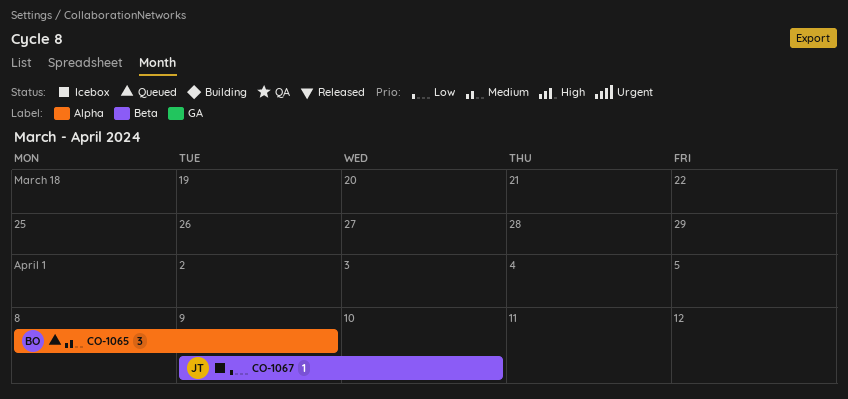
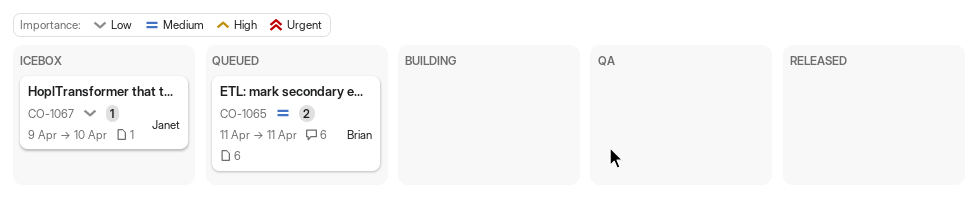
CO-1065, estimate: 3 -> 2
CO-1065, start: Apr 8 -> Apr 11
CO-1065, due: Apr 9 -> Apr 11

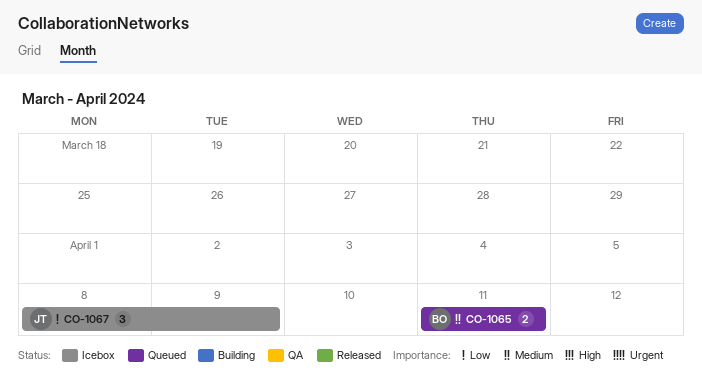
CO-1067, estimate: 1 -> 3
CO-1067, start: Apr 9 -> Apr 8
CO-1067, due: Apr 10 -> Apr 9

